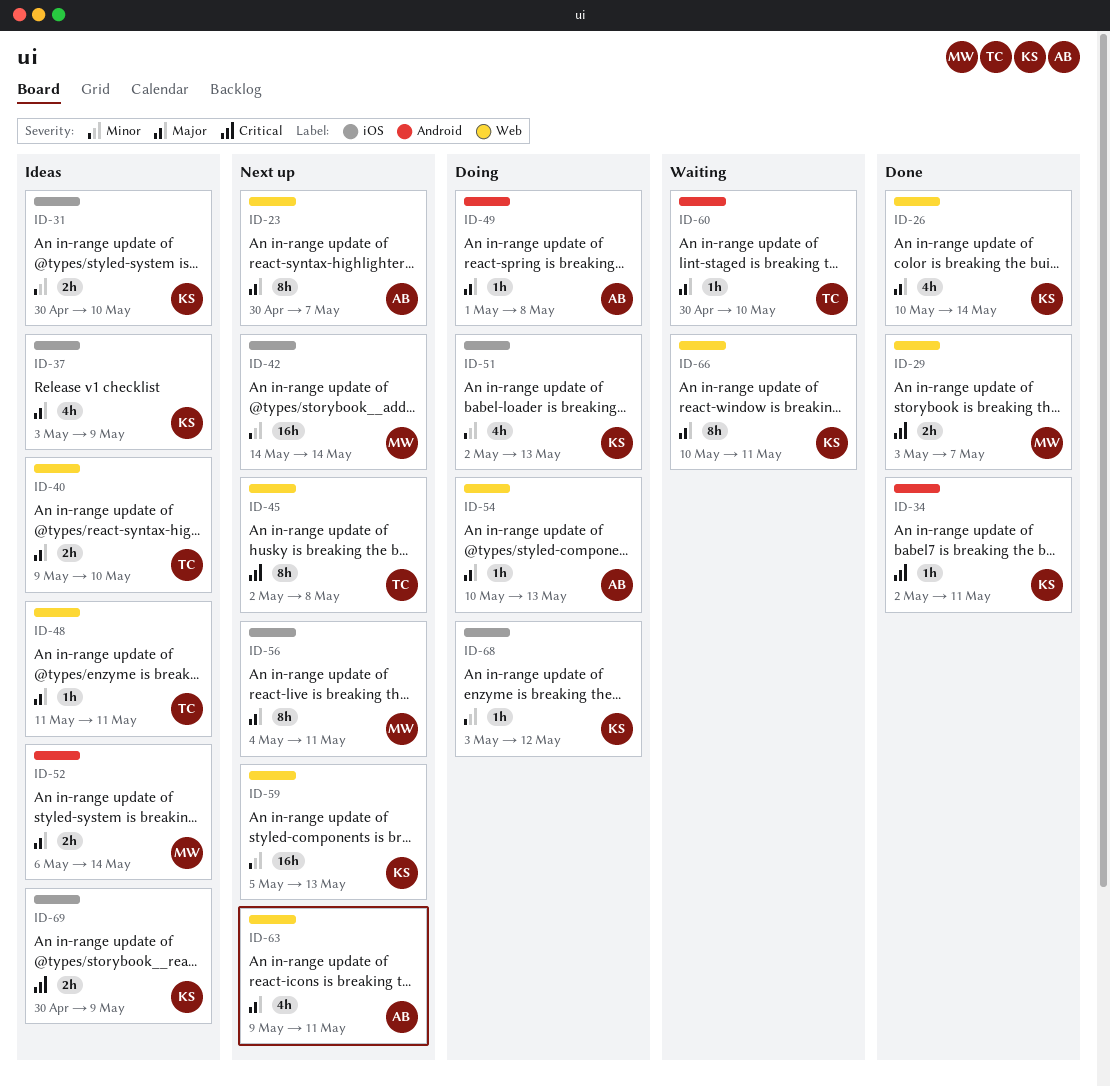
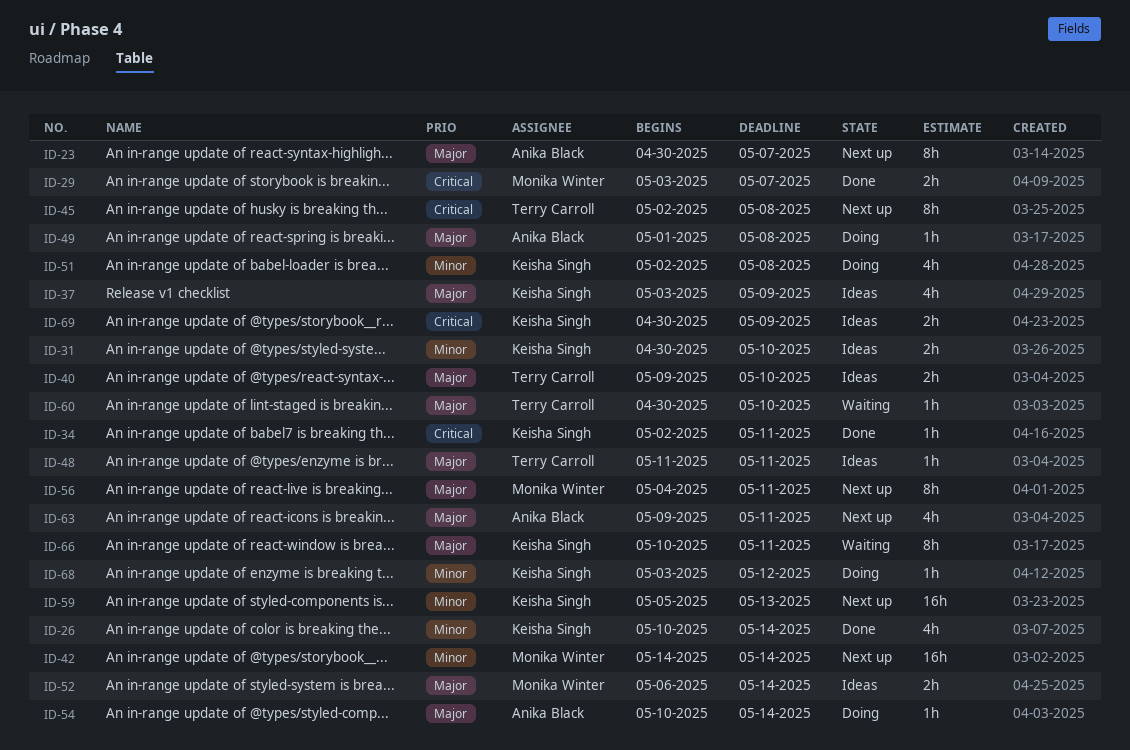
ID-26, priority: Major -> Minor
ID-51, due: May 13 -> May 8
ID-54, due: May 13 -> May 14

